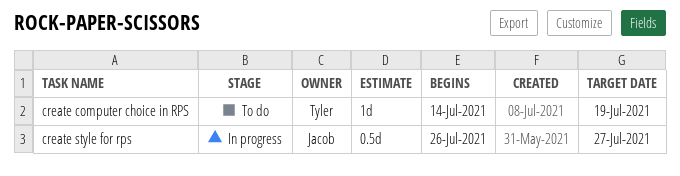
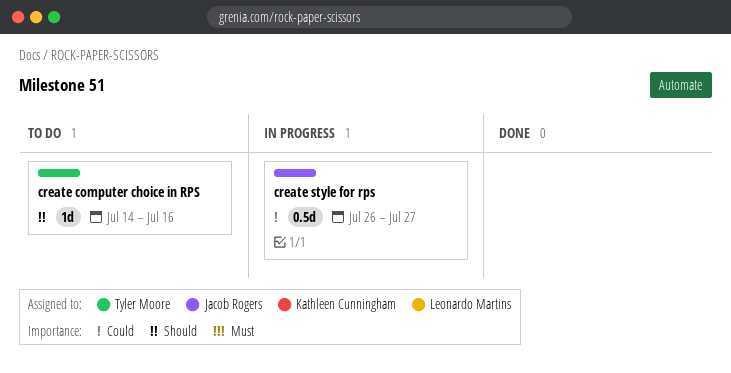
create computer choice in RPS, due: Jul 19 -> Jul 16

